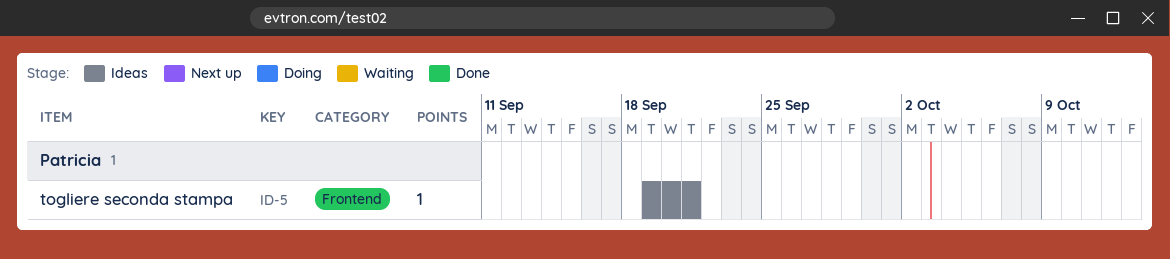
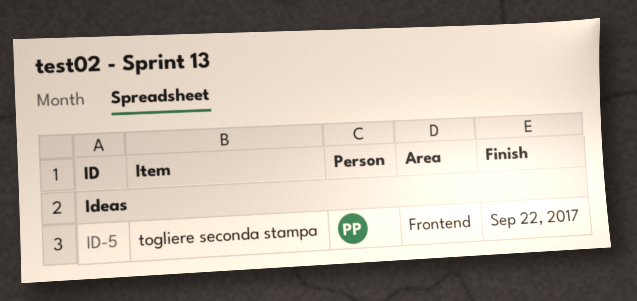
ID-5, due: Sep 21 -> Sep 22

